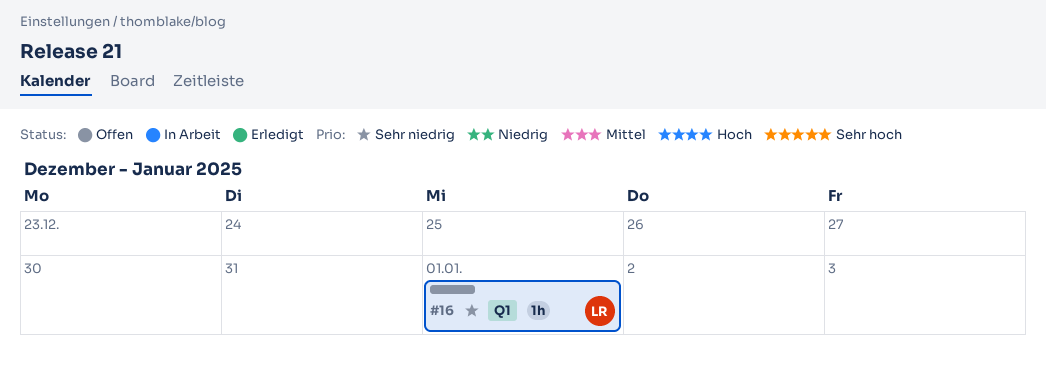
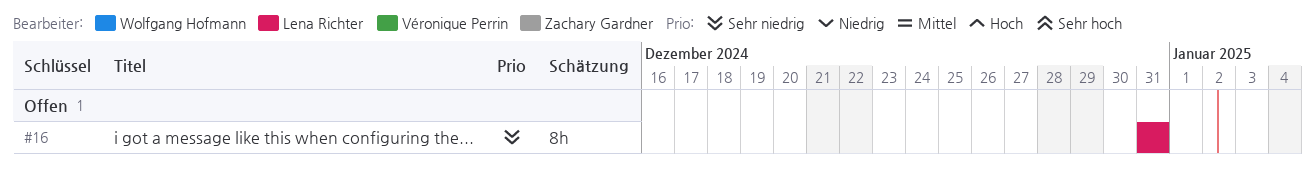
#16, estimate: 1h -> 8h
#16, due: Jan 1 -> Dec 31

